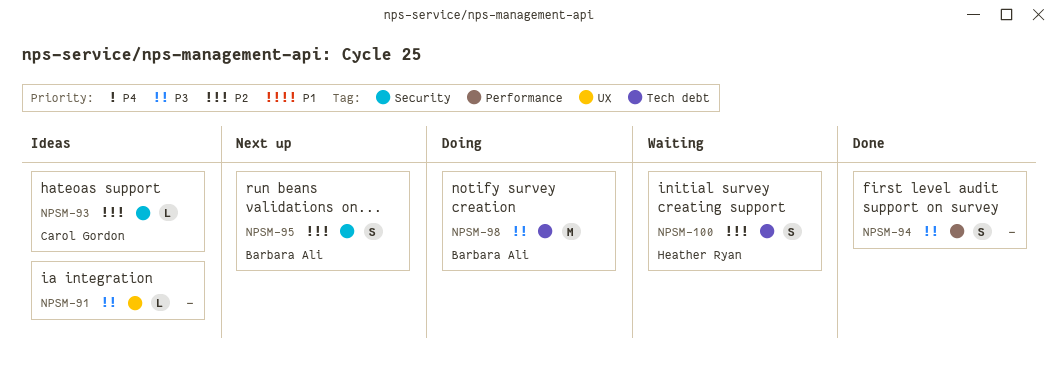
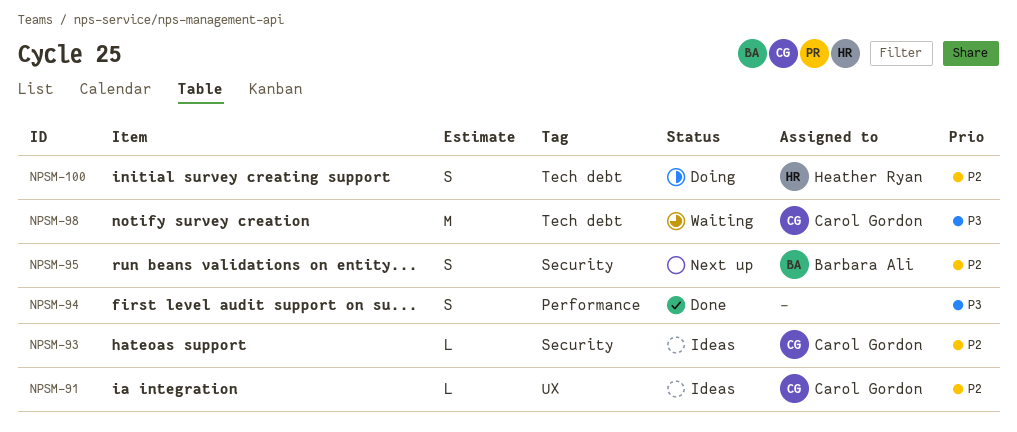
NPSM-91, owner: none -> Carol Gordon
NPSM-91, priority: P3 -> P2
NPSM-98, status: Doing -> Waiting
NPSM-98, owner: Barbara Ali -> Carol Gordon
NPSM-100, status: Waiting -> Doing

